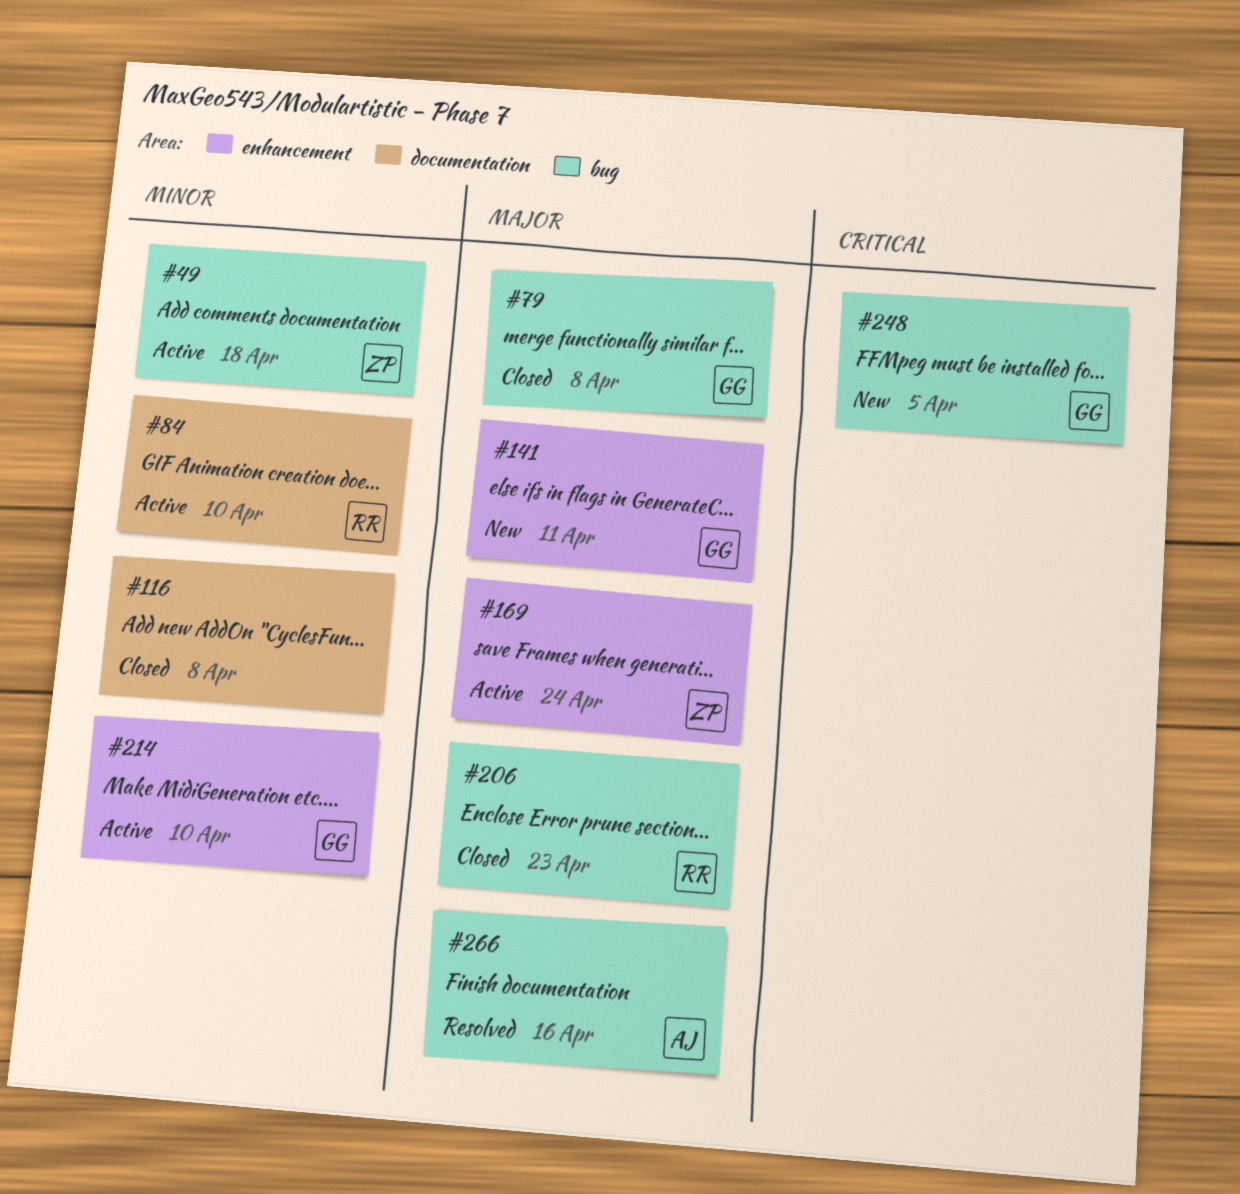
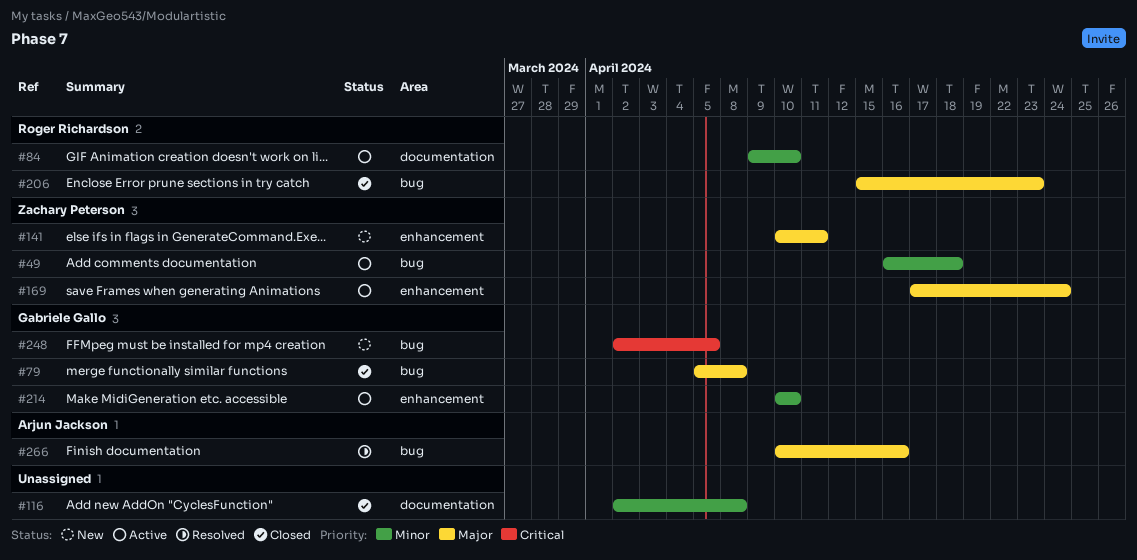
#141, owner: Gabriele Gallo -> Zachary Peterson

